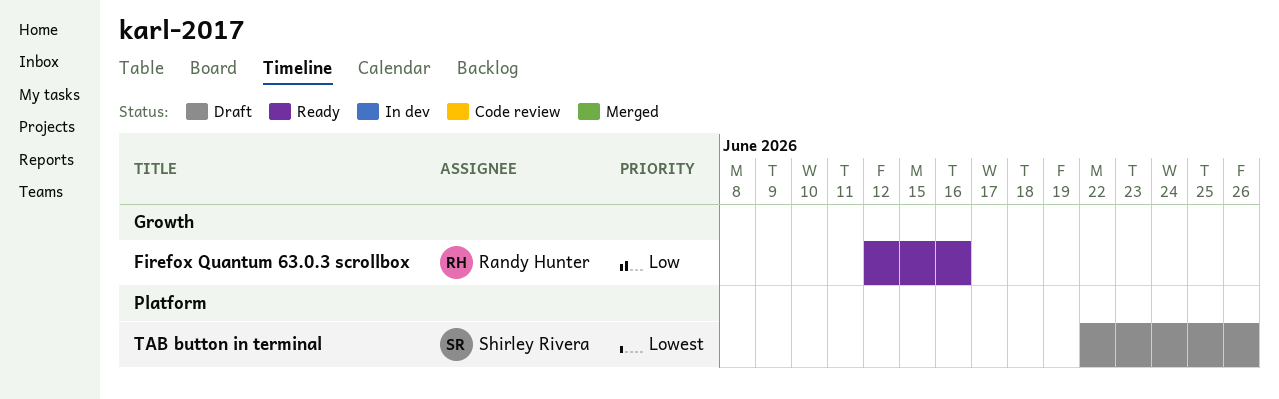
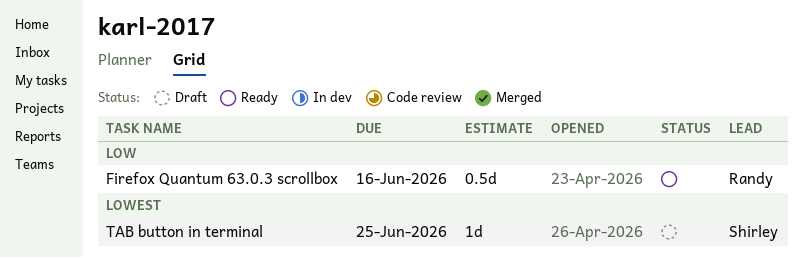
TAB button in terminal, due: Jun 26 -> Jun 25

